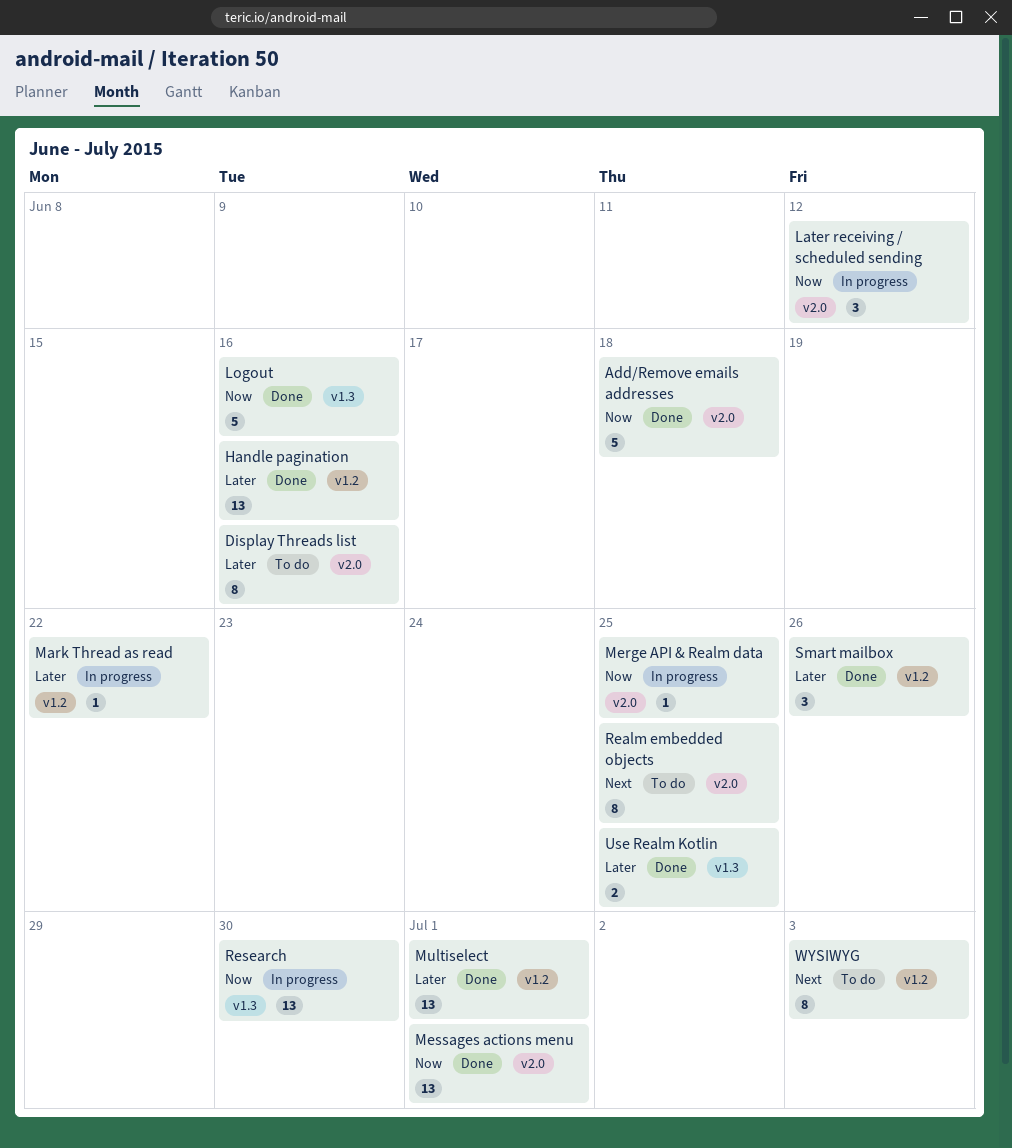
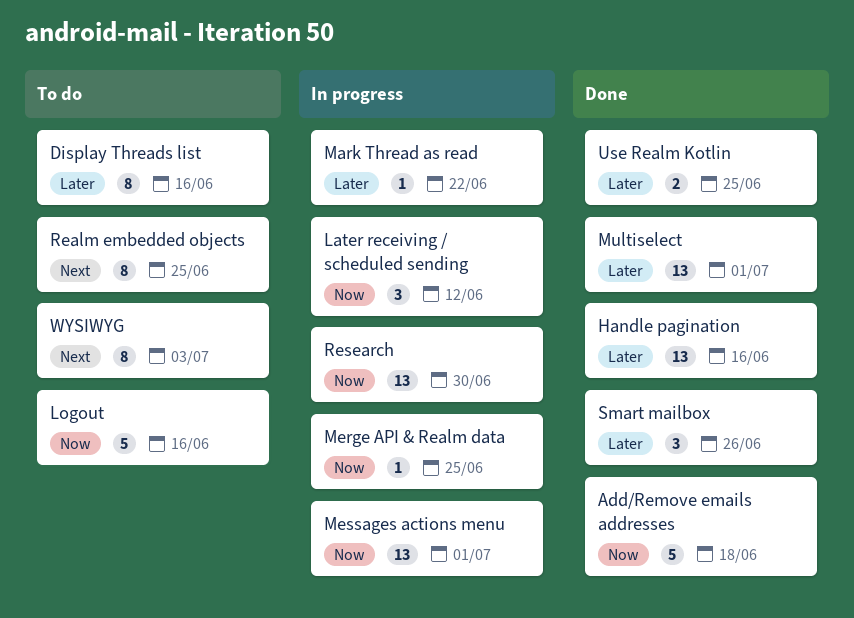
Logout, status: Done -> To do
Messages actions menu, status: Done -> In progress

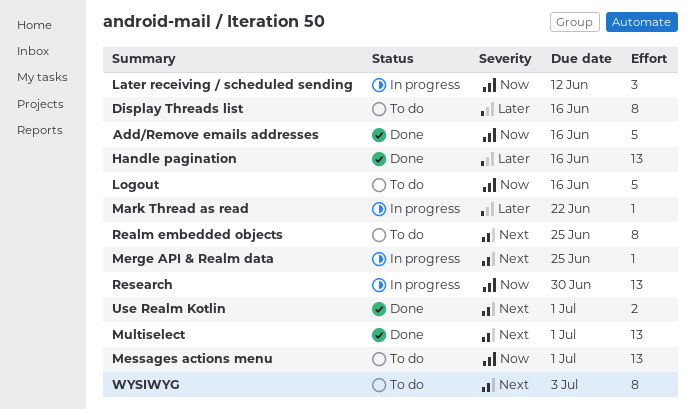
Add/Remove emails addresses, due: Jun 18 -> Jun 16
Merge API & Realm data, priority: Now -> Next
Messages actions menu, status: In progress -> To do
Multiselect, priority: Later -> Next
Smart mailbox: present -> none
Use Realm Kotlin, priority: Later -> Next
Use Realm Kotlin, due: Jun 25 -> Jul 1

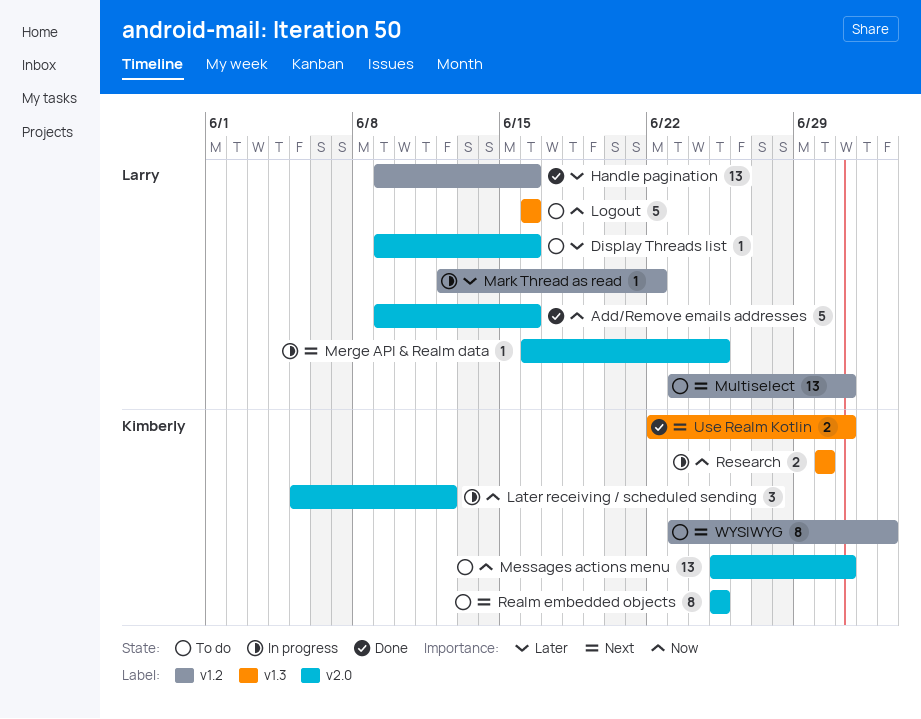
Display Threads list, estimate: 8 -> 1
Multiselect, status: Done -> To do
Research, estimate: 13 -> 2

